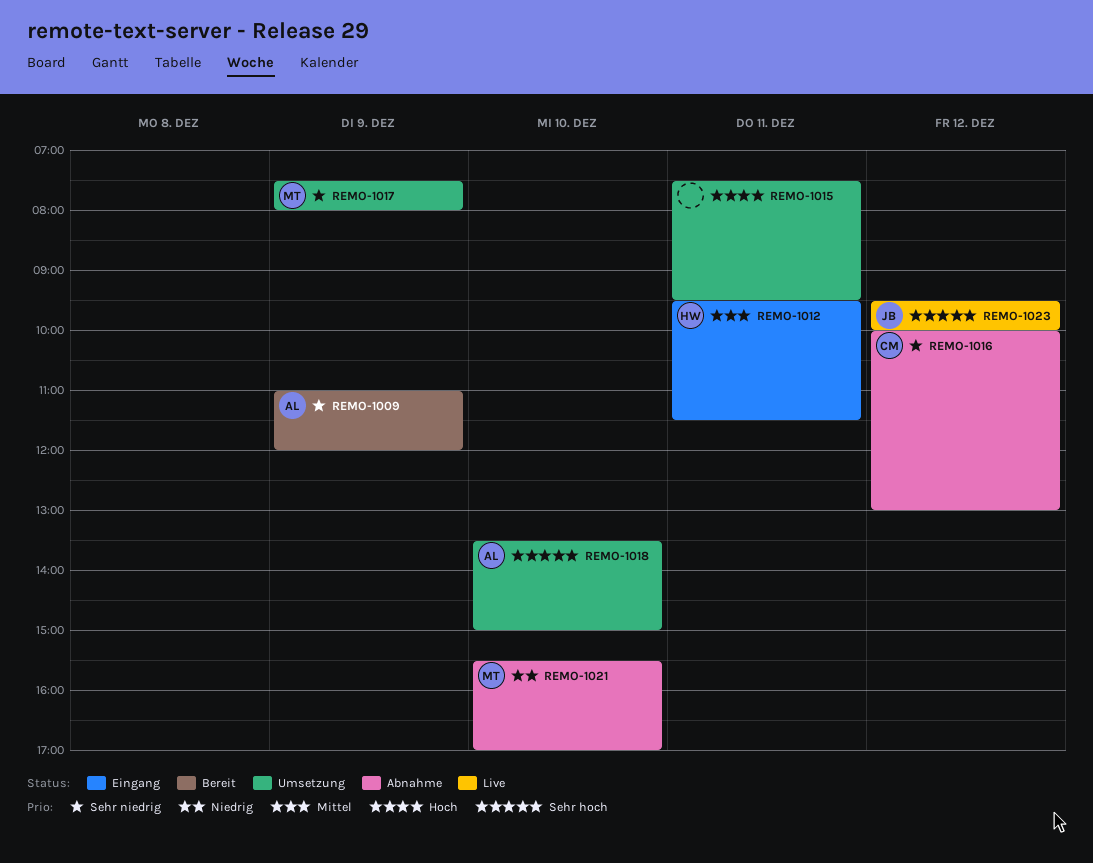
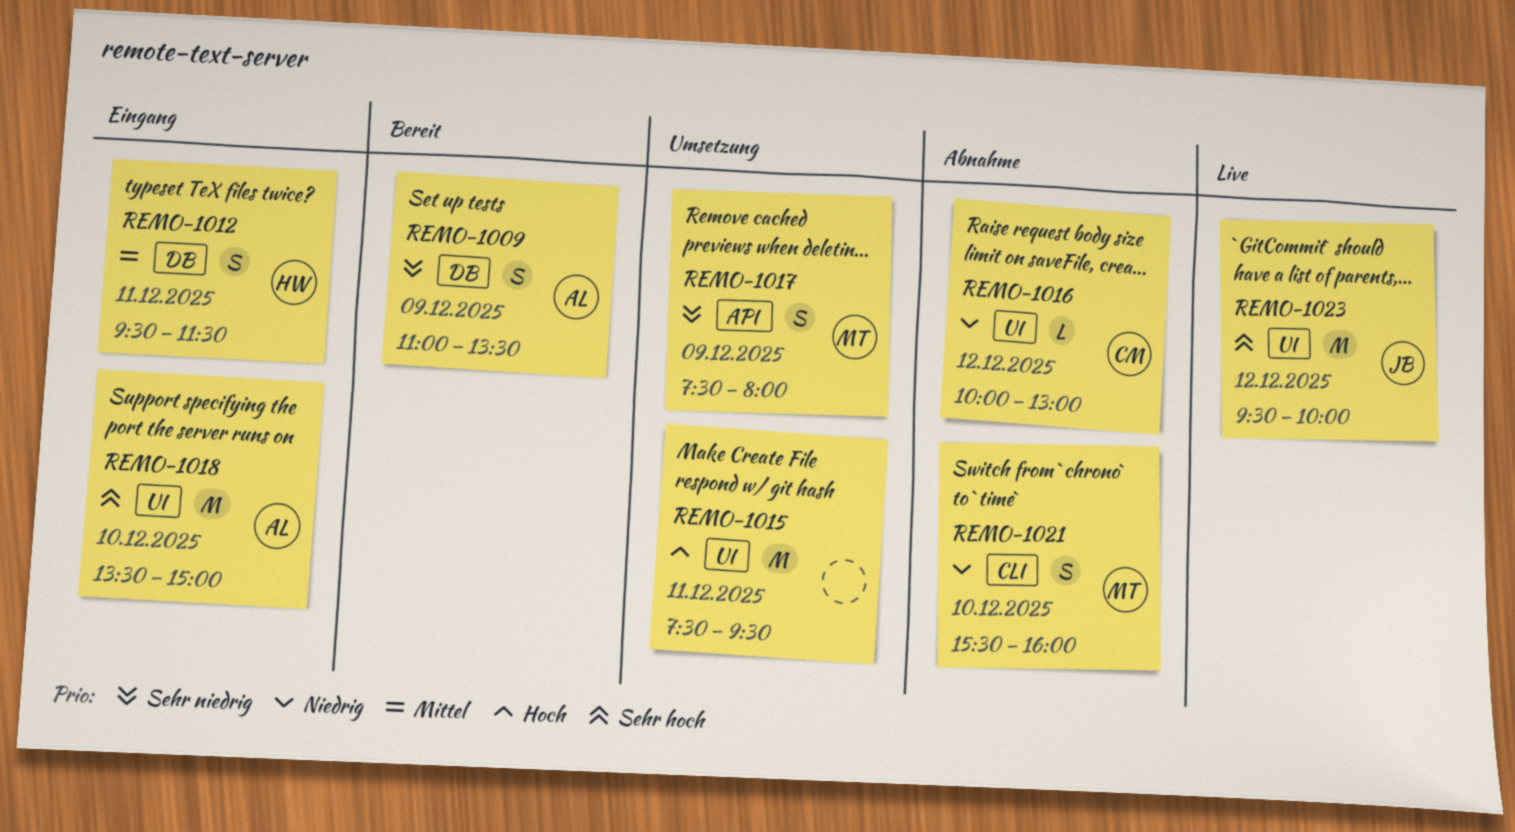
REMO-1009, ends: 12:00 -> 13:30
REMO-1016, priority: Sehr niedrig -> Niedrig
REMO-1018, status: Umsetzung -> Eingang
REMO-1021, ends: 17:00 -> 16:00

